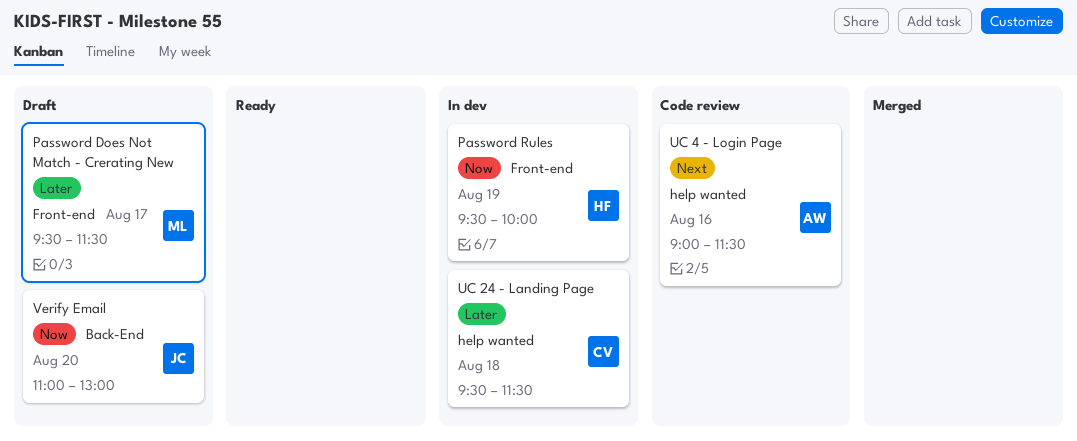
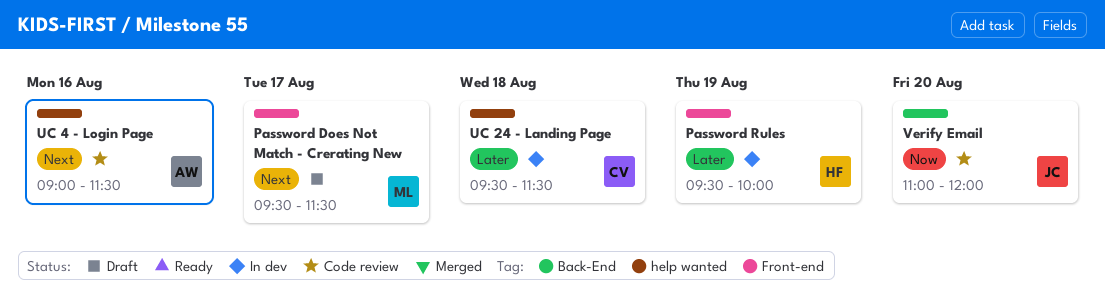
Password Does Not Match - Crerating New, priority: Later -> Next
Password Rules, priority: Now -> Later
Verify Email, status: Draft -> Code review
Verify Email, ends: 13:00 -> 12:00

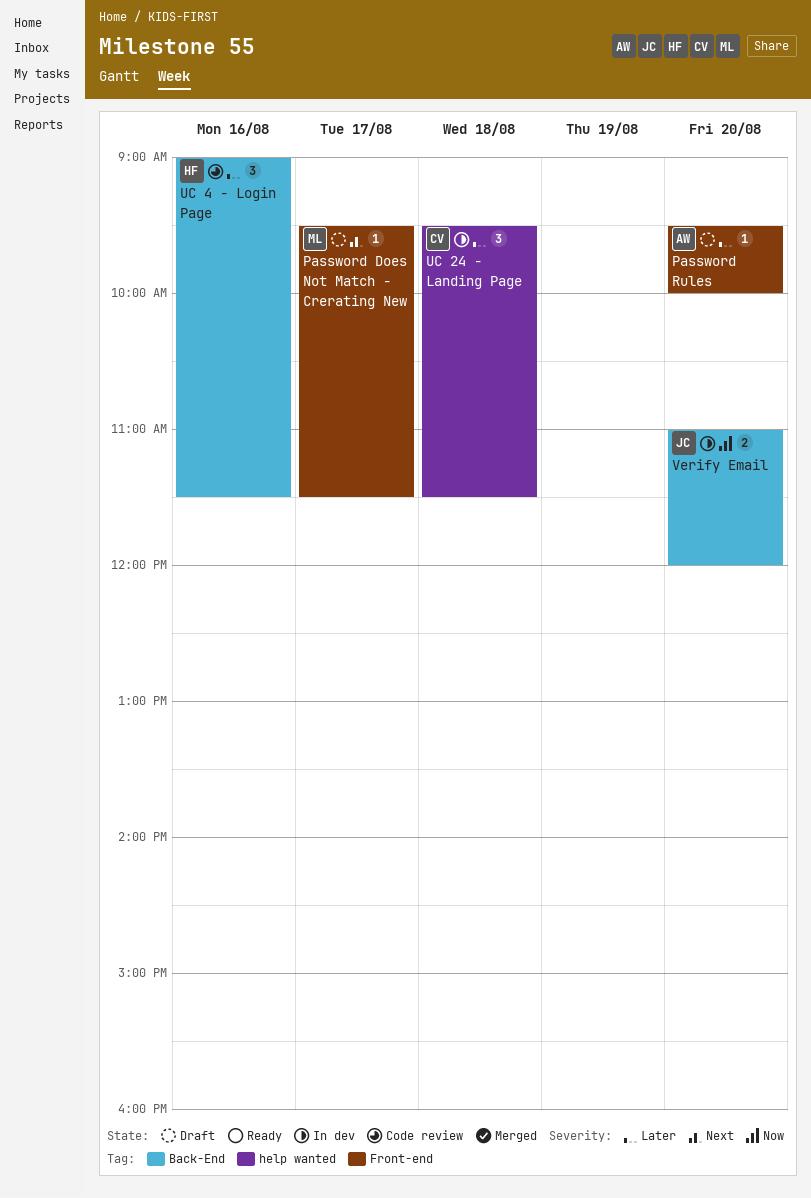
Password Rules, status: In dev -> Draft
Password Rules, owner: HF -> AW
Password Rules, day: Aug 19 -> Aug 20
UC 4 - Login Page, owner: AW -> HF
UC 4 - Login Page, priority: Next -> Later
UC 4 - Login Page, label: help wanted -> Back-End
Verify Email, status: Code review -> In dev

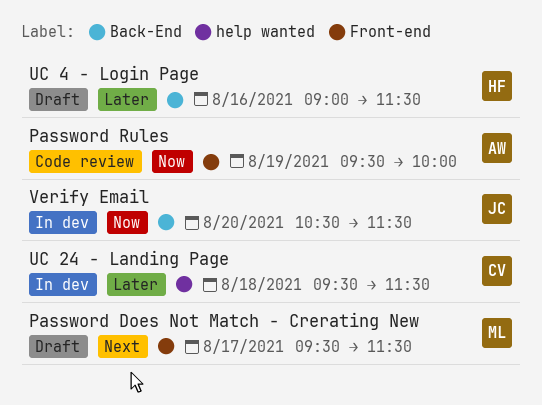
Password Rules, status: Draft -> Code review
Password Rules, priority: Later -> Now
Password Rules, day: Aug 20 -> Aug 19
UC 4 - Login Page, status: Code review -> Draft
Verify Email, begins: 11:00 -> 10:30
Verify Email, ends: 12:00 -> 11:30

